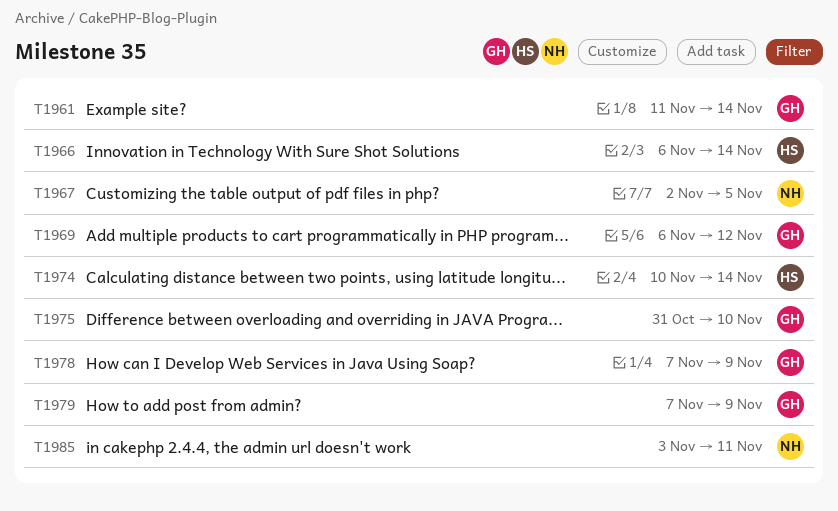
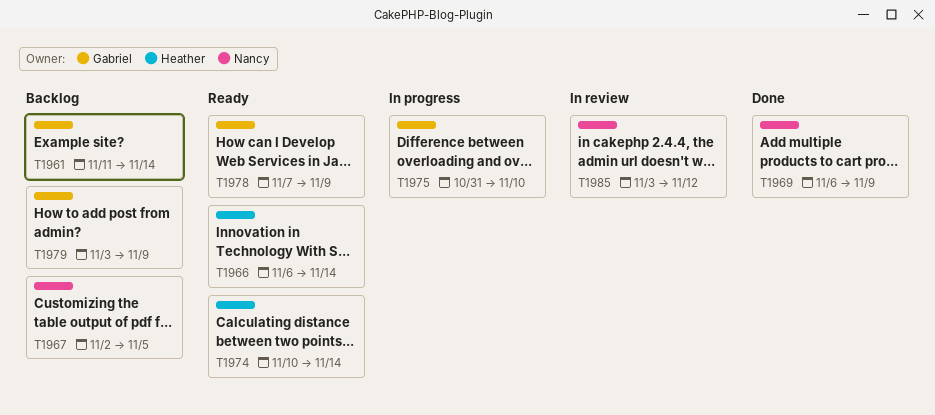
T1969, owner: Gabriel -> Nancy
T1969, due: Nov 12 -> Nov 9
T1979, start: Nov 7 -> Nov 3
T1985, due: Nov 11 -> Nov 12

